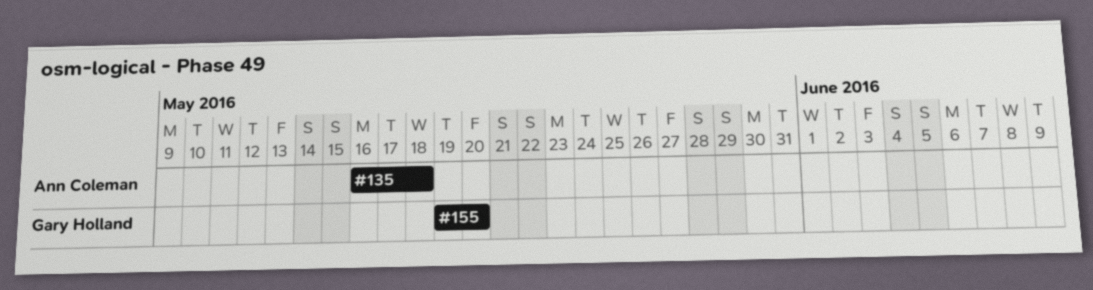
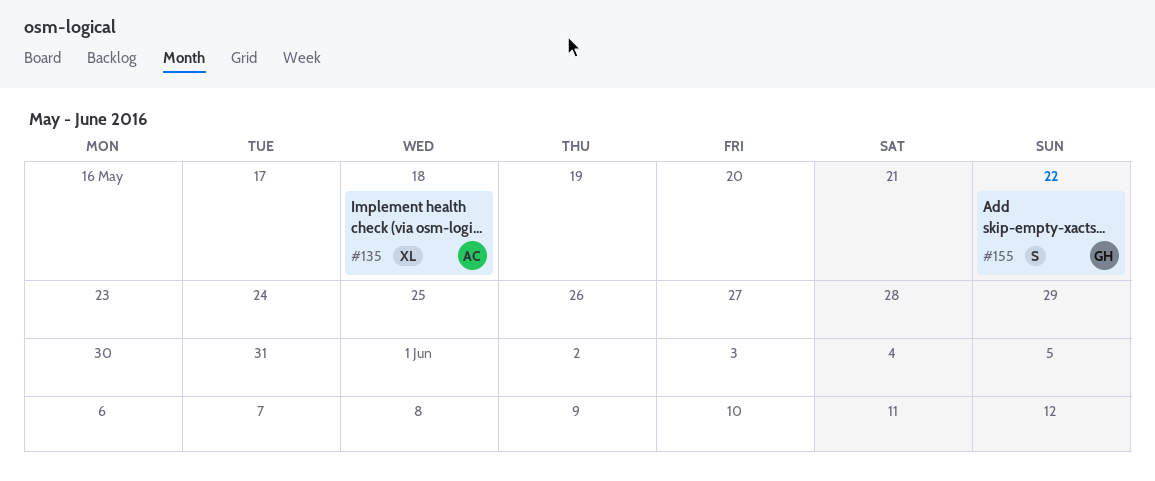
#155, due: May 20 -> May 22

